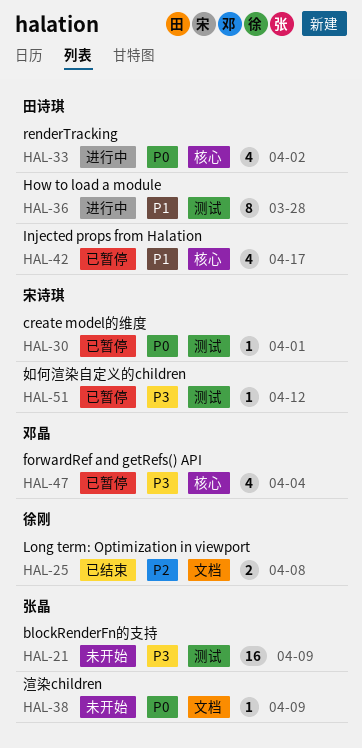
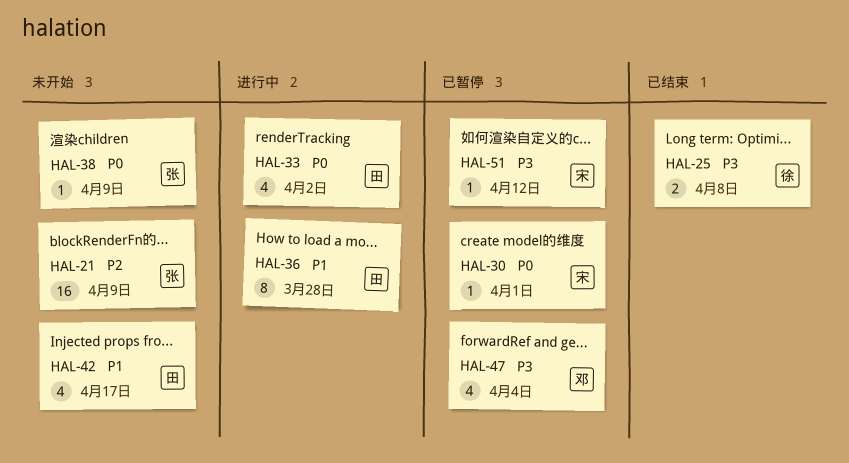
HAL-21, priority: P3 -> P2
HAL-25, priority: P2 -> P3
HAL-42, status: 已暂停 -> 未开始

